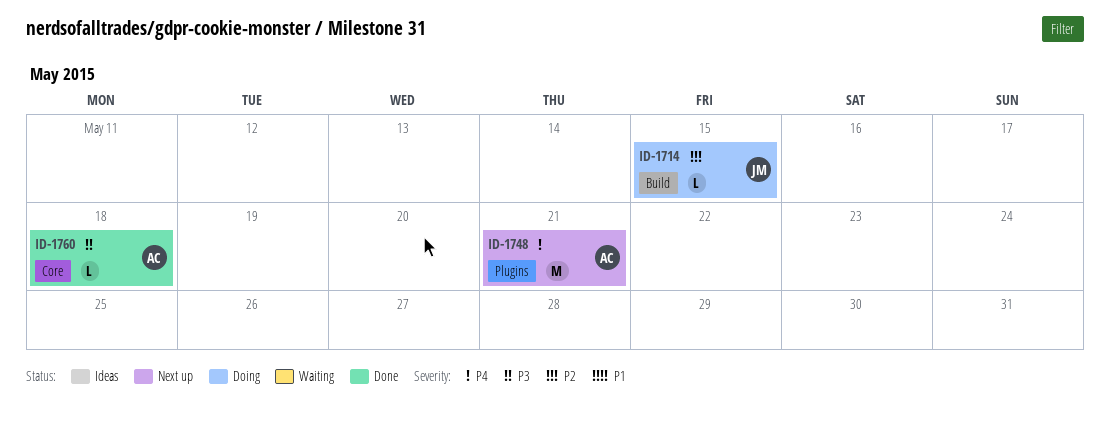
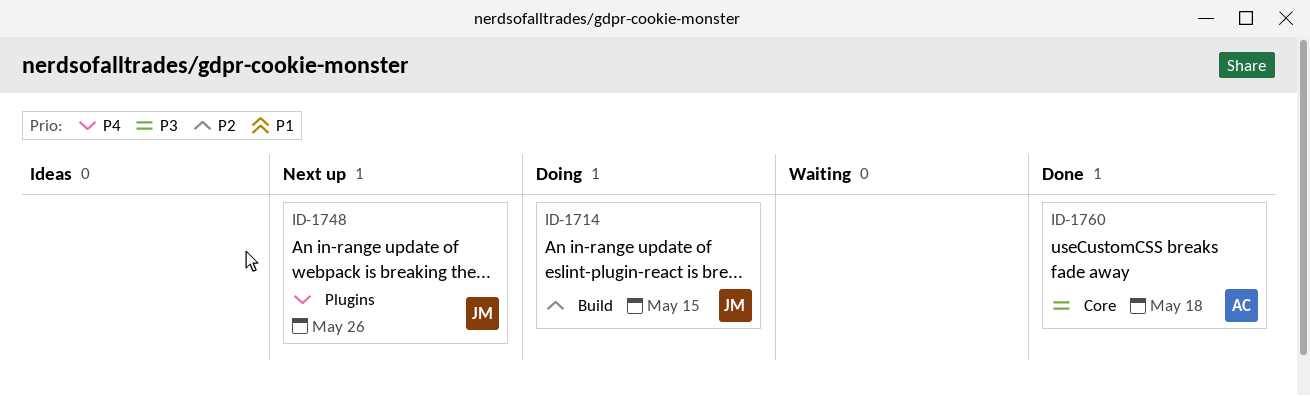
ID-1748, owner: AC -> JM
ID-1748, due: May 21 -> May 26

